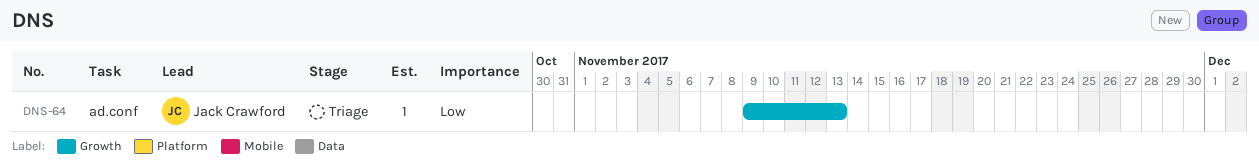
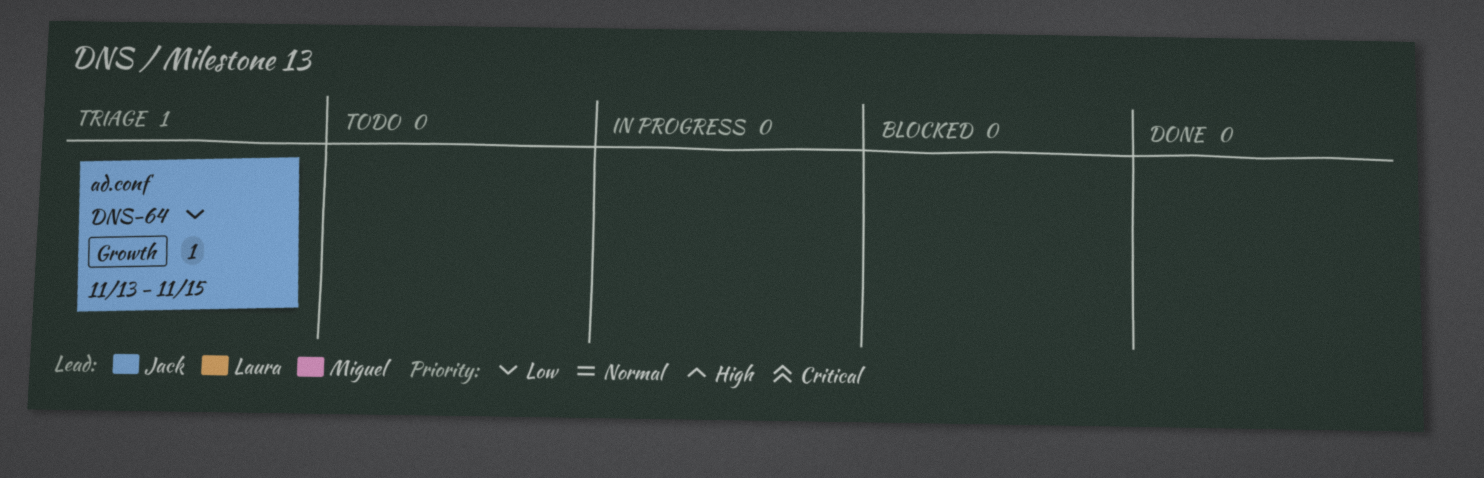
DNS-64, start: Nov 9 -> Nov 13
DNS-64, due: Nov 13 -> Nov 15

